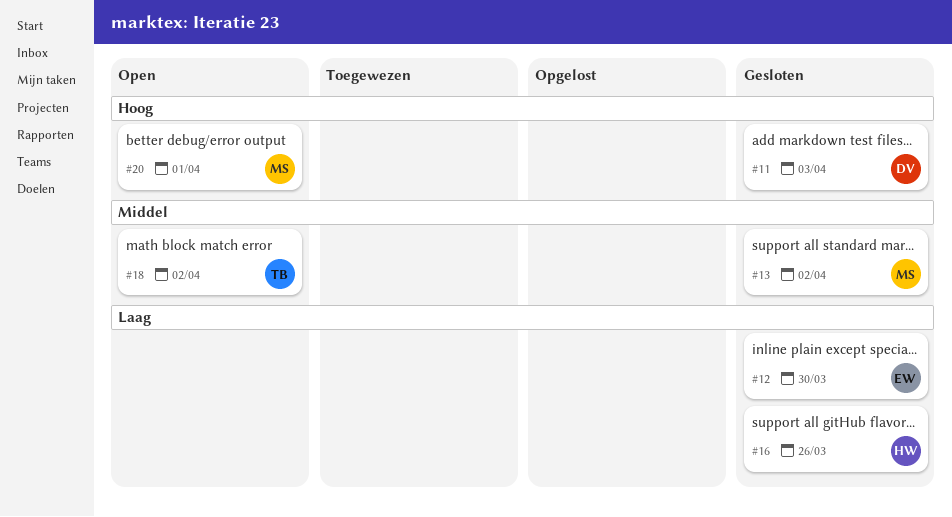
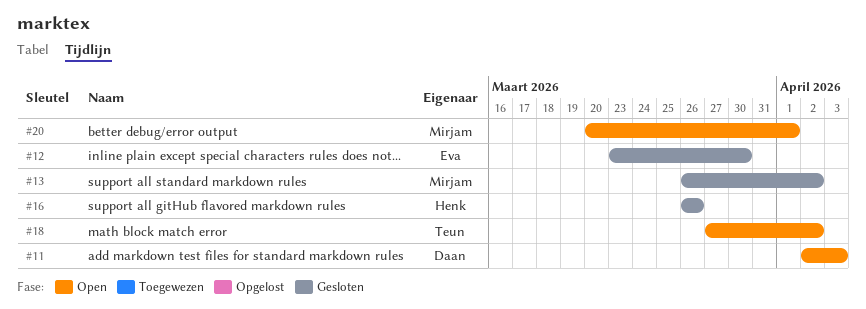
#11, status: Gesloten -> Open

